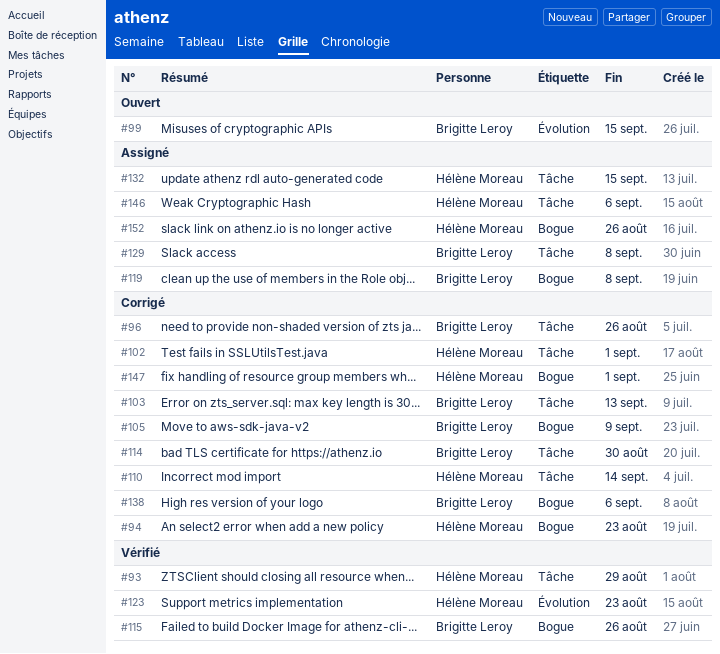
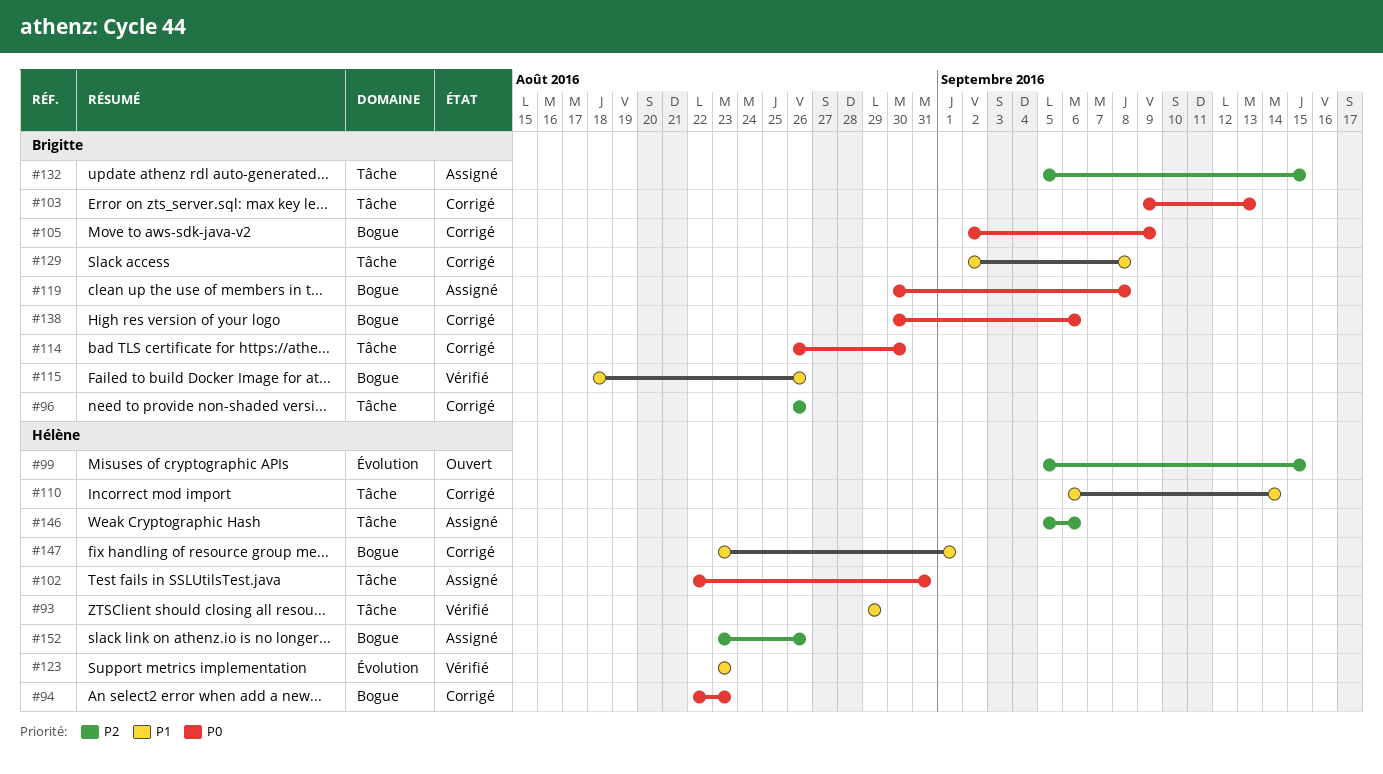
#99, owner: Brigitte Leroy -> Hélène Moreau
#102, status: Corrigé -> Assigné
#102, due: Sep 1 -> Aug 31
#129, status: Assigné -> Corrigé
#132, owner: Hélène Moreau -> Brigitte Leroy

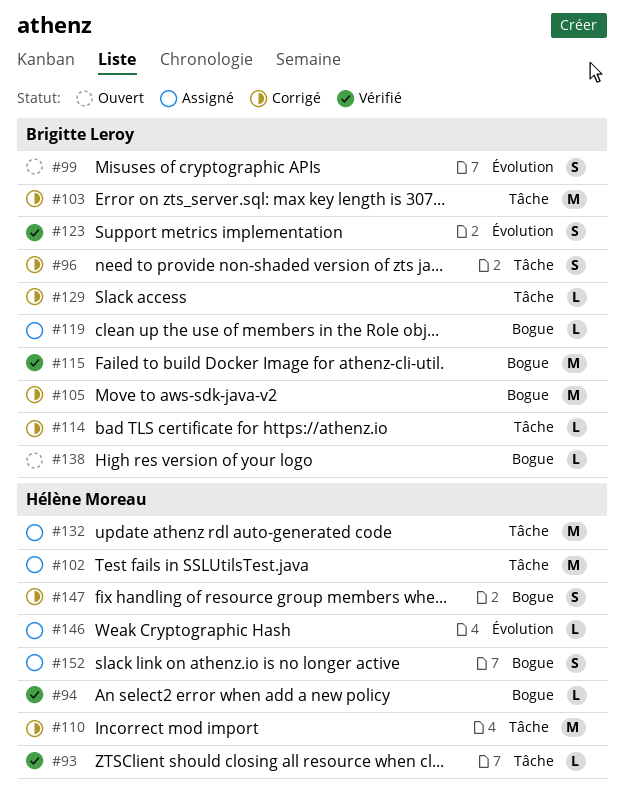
#94, status: Corrigé -> Vérifié
#99, owner: Hélène Moreau -> Brigitte Leroy
#123, owner: Hélène Moreau -> Brigitte Leroy
#132, owner: Brigitte Leroy -> Hélène Moreau
#138, status: Corrigé -> Ouvert
#146, label: Tâche -> Évolution

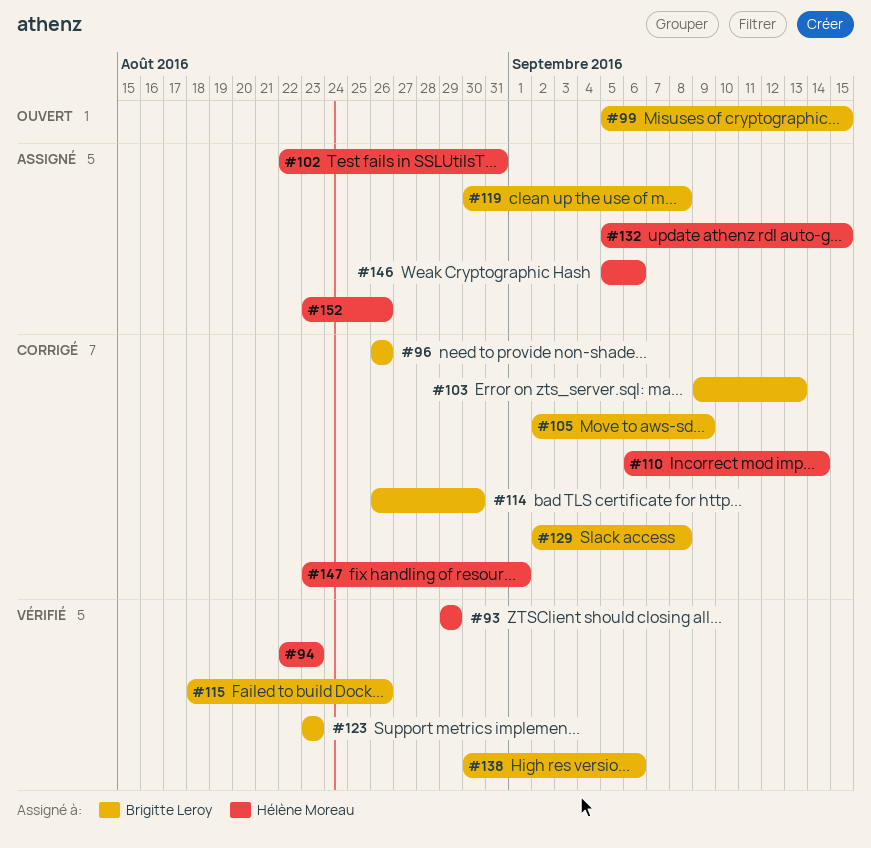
#138, status: Ouvert -> Vérifié

